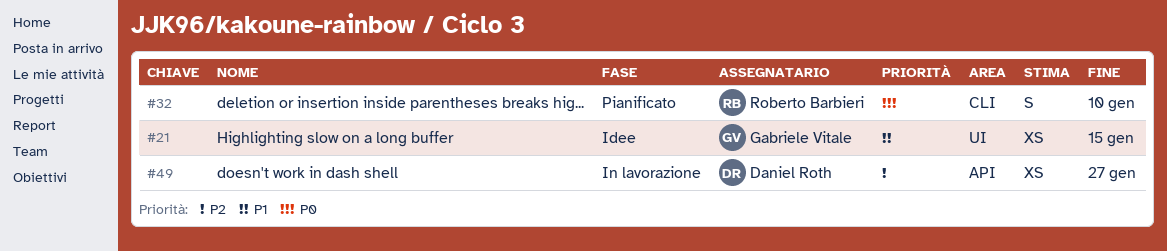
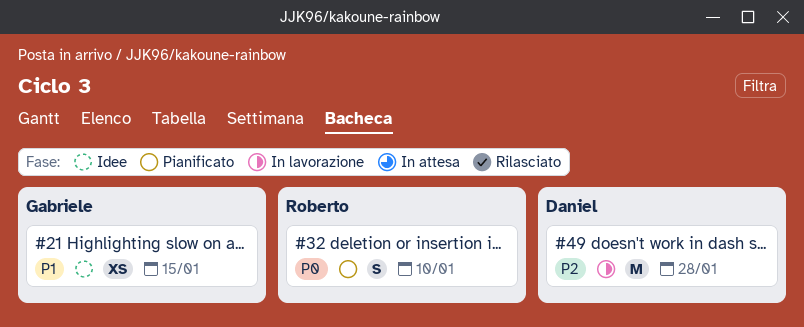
#49, estimate: XS -> M
#49, due: Jan 27 -> Jan 28

